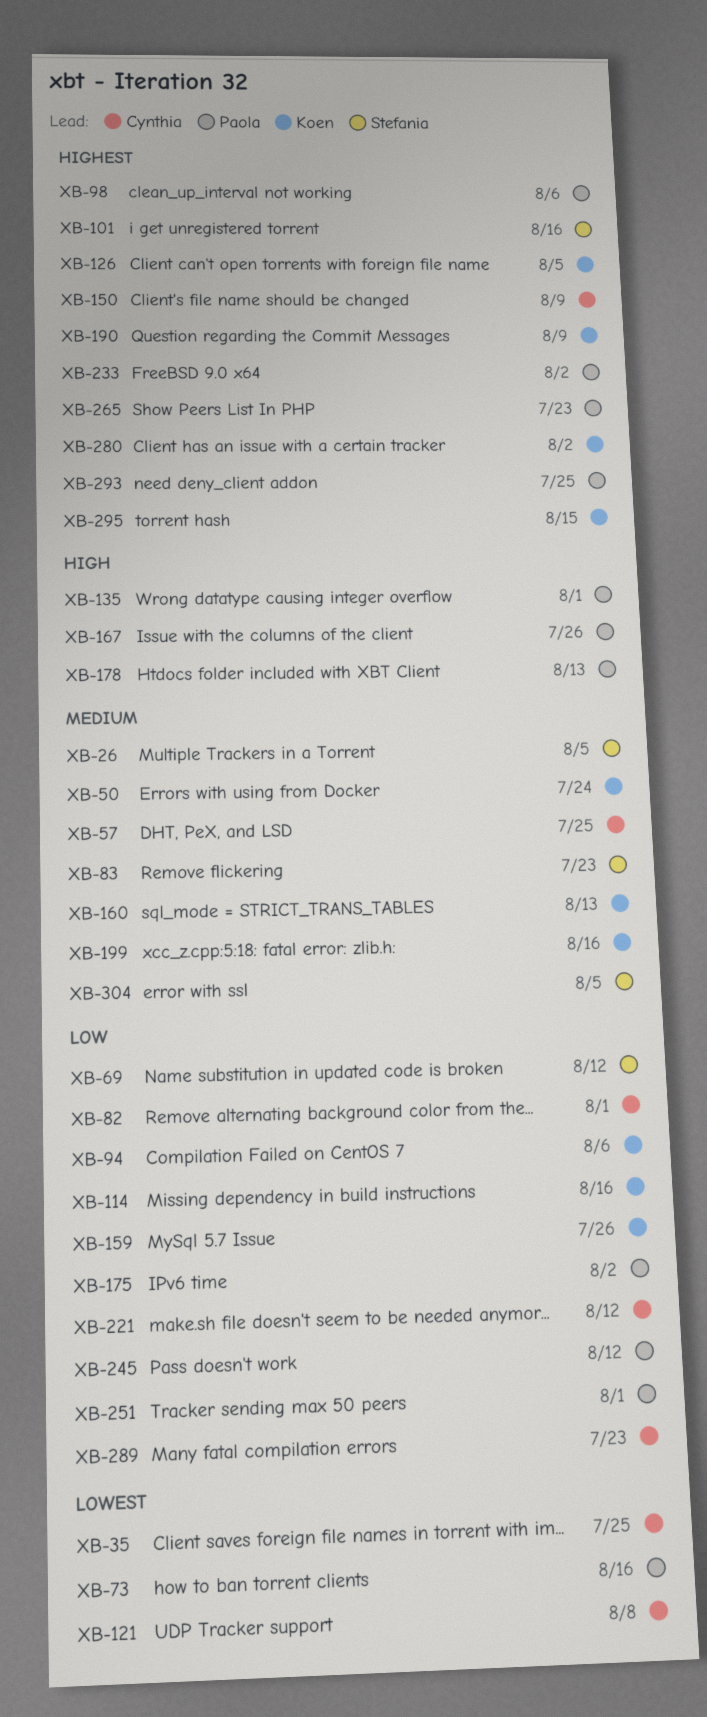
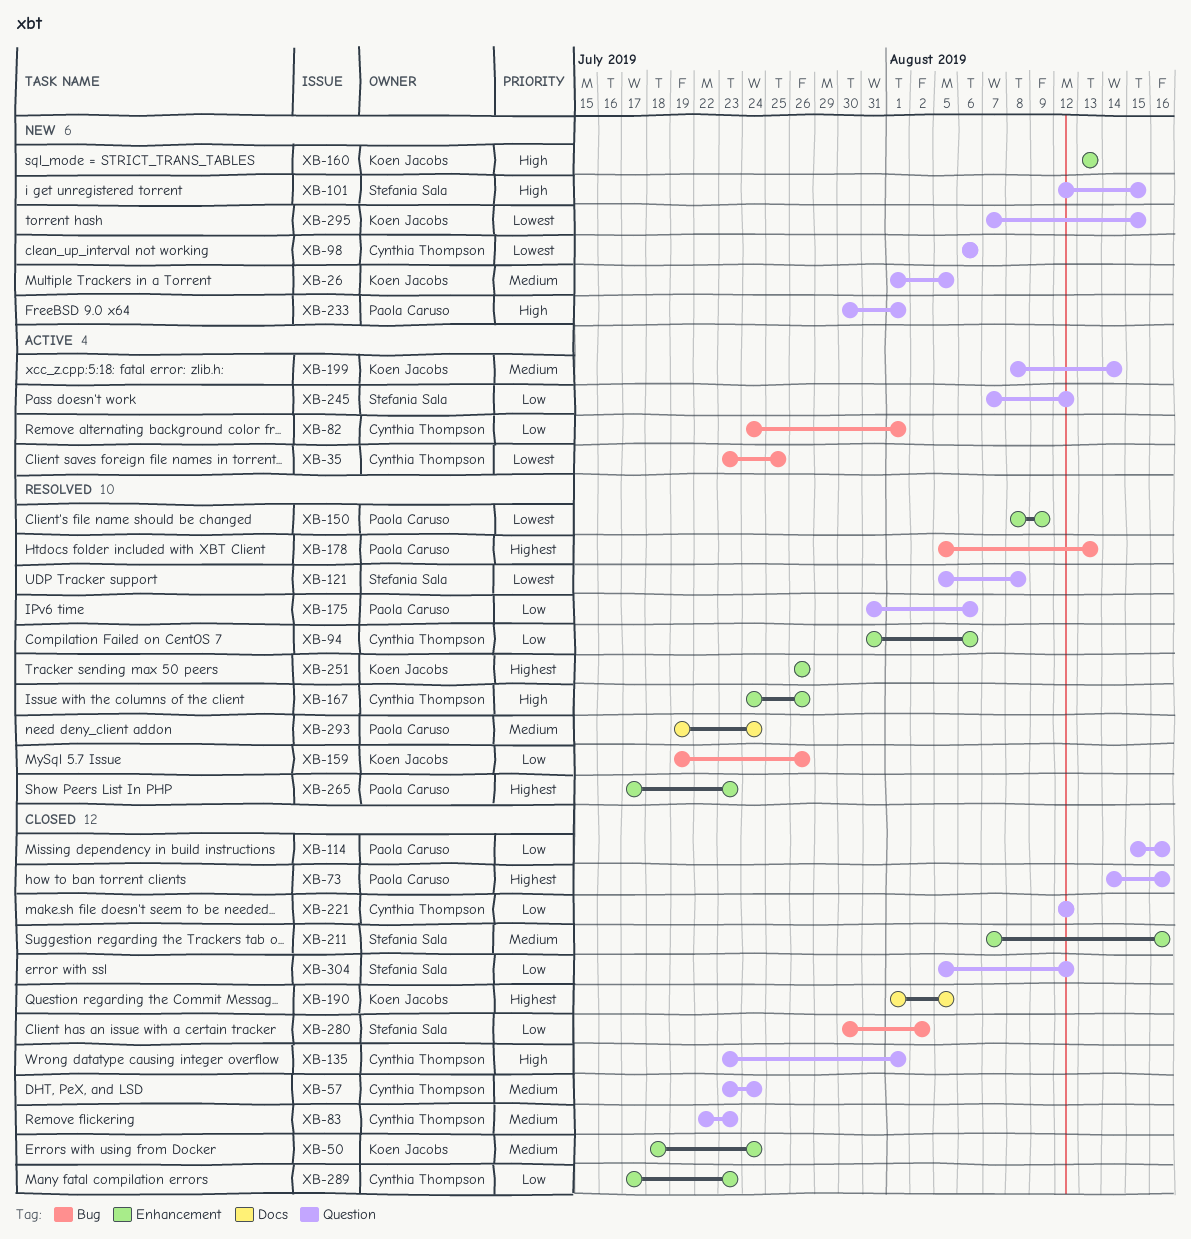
XB-26, owner: Stefania Sala -> Koen Jacobs
XB-57, due: Jul 25 -> Jul 24
XB-69: present -> none
XB-73, priority: Lowest -> Highest
XB-83, owner: Stefania Sala -> Cynthia Thompson
XB-94, owner: Koen Jacobs -> Cynthia Thompson
XB-98, owner: Paola Caruso -> Cynthia Thompson
XB-98, priority: Highest -> Lowest
XB-101, priority: Highest -> High
XB-101, due: Aug 16 -> Aug 15
XB-114, owner: Koen Jacobs -> Paola Caruso
XB-121, owner: Cynthia Thompson -> Stefania Sala
XB-126: present -> none
XB-135, owner: Paola Caruso -> Cynthia Thompson
XB-150, owner: Cynthia Thompson -> Paola Caruso
XB-150, priority: Highest -> Lowest
XB-160, priority: Medium -> High
XB-167, owner: Paola Caruso -> Cynthia Thompson
XB-175, due: Aug 2 -> Aug 6
XB-178, priority: High -> Highest
XB-190, due: Aug 9 -> Aug 5
XB-199, due: Aug 16 -> Aug 14
XB-211: none -> present
XB-233, priority: Highest -> High
XB-233, due: Aug 2 -> Aug 1
XB-245, owner: Paola Caruso -> Stefania Sala
XB-251, owner: Paola Caruso -> Koen Jacobs
XB-251, priority: Low -> Highest
XB-251, due: Aug 1 -> Jul 26
XB-280, owner: Koen Jacobs -> Stefania Sala
XB-280, priority: Highest -> Low
XB-293, priority: Highest -> Medium
XB-293, due: Jul 25 -> Jul 24
XB-295, priority: Highest -> Lowest
XB-304, priority: Medium -> Low
XB-304, due: Aug 5 -> Aug 12

